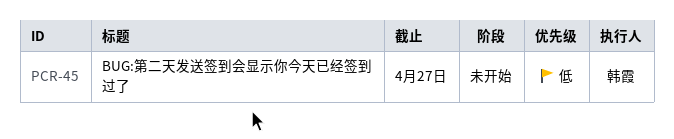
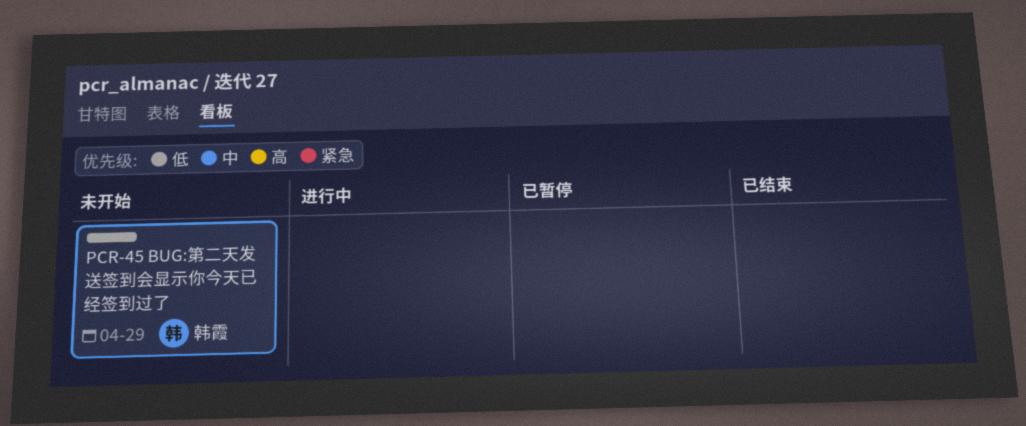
PCR-45, due: Apr 27 -> Apr 29

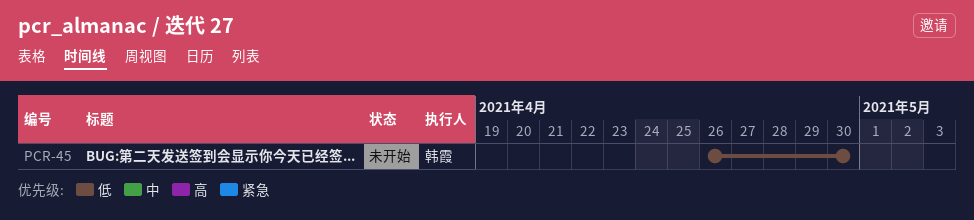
PCR-45, due: Apr 29 -> Apr 30

